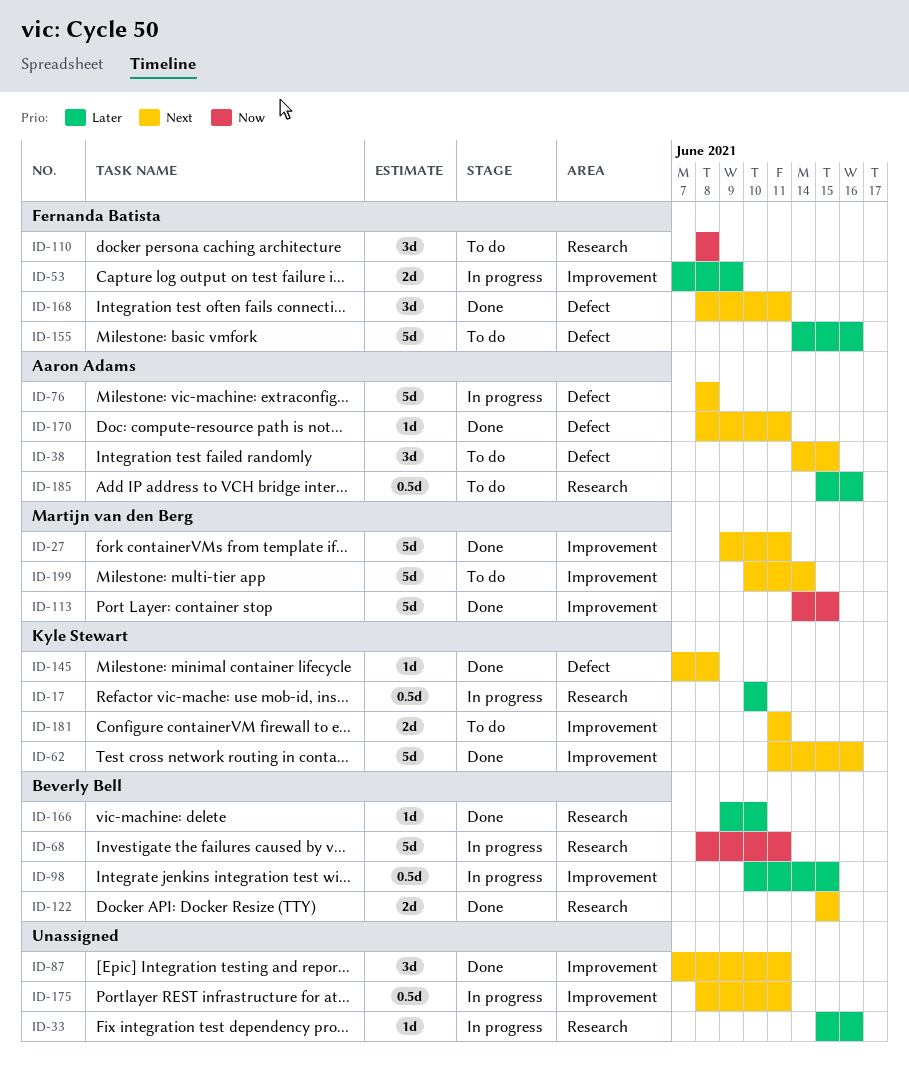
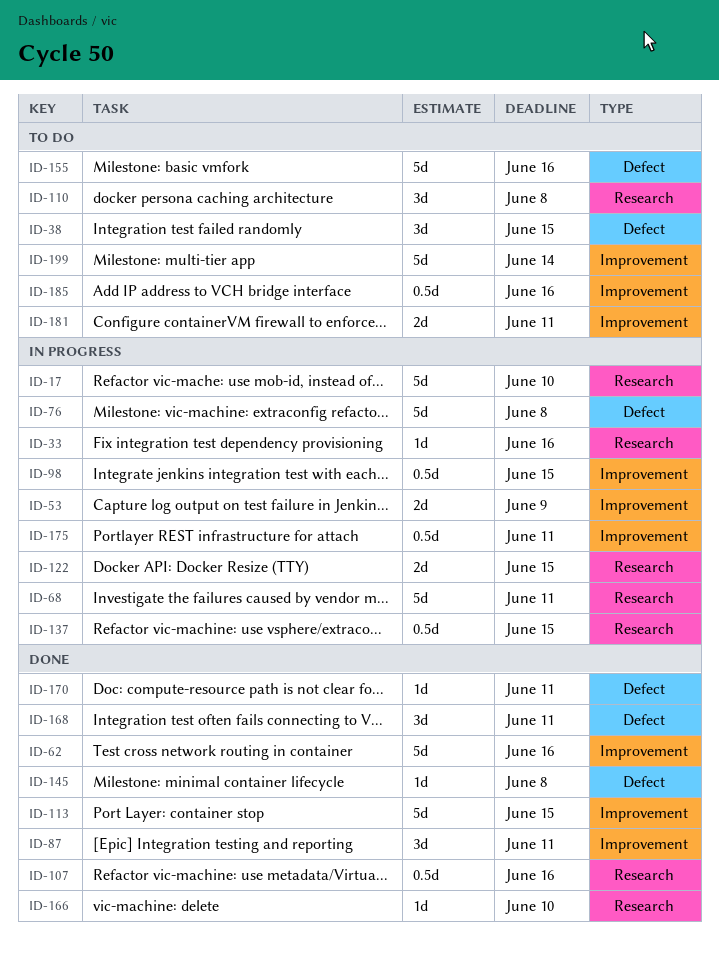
ID-17, estimate: 0.5d -> 5d
ID-27: present -> none
ID-107: none -> present
ID-122, status: Done -> In progress
ID-137: none -> present
ID-185, label: Research -> Improvement

